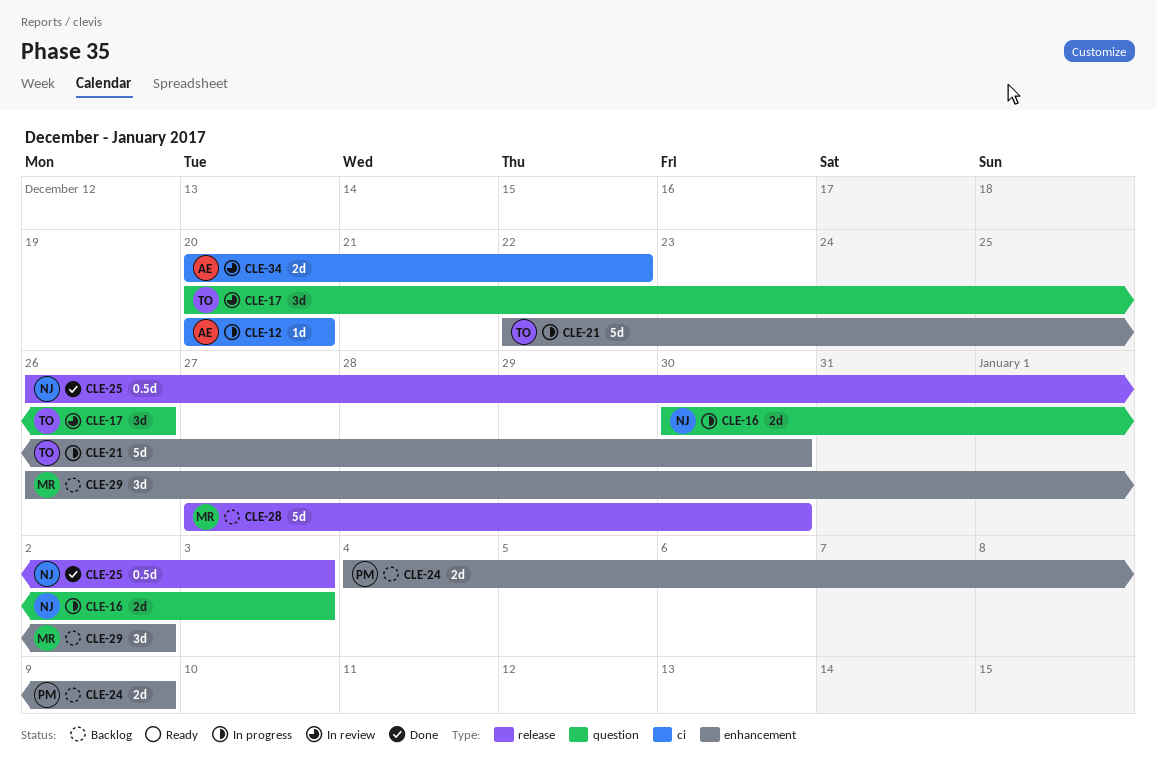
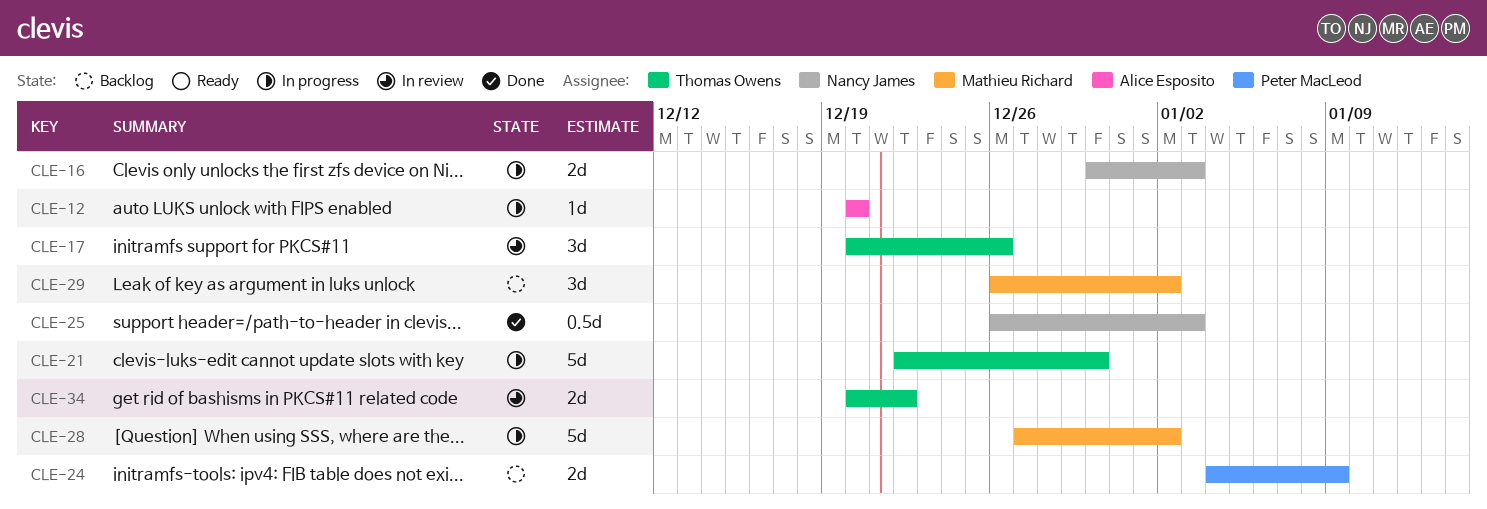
CLE-28, status: Backlog -> In progress
CLE-28, due: Dec 30 -> Jan 2
CLE-34, owner: Alice Esposito -> Thomas Owens

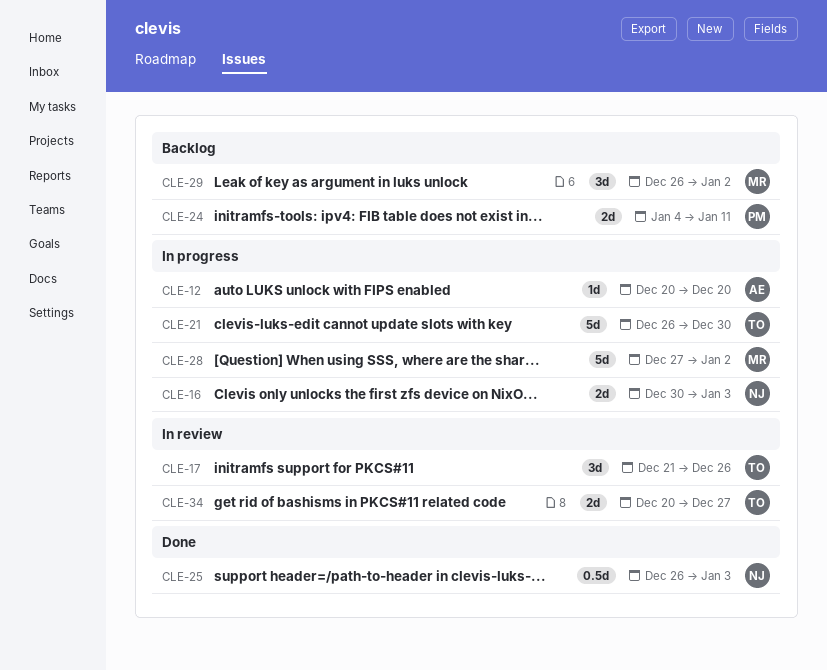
CLE-17, start: Dec 20 -> Dec 21
CLE-21, start: Dec 22 -> Dec 26
CLE-24, due: Jan 9 -> Jan 11
CLE-34, due: Dec 22 -> Dec 27

